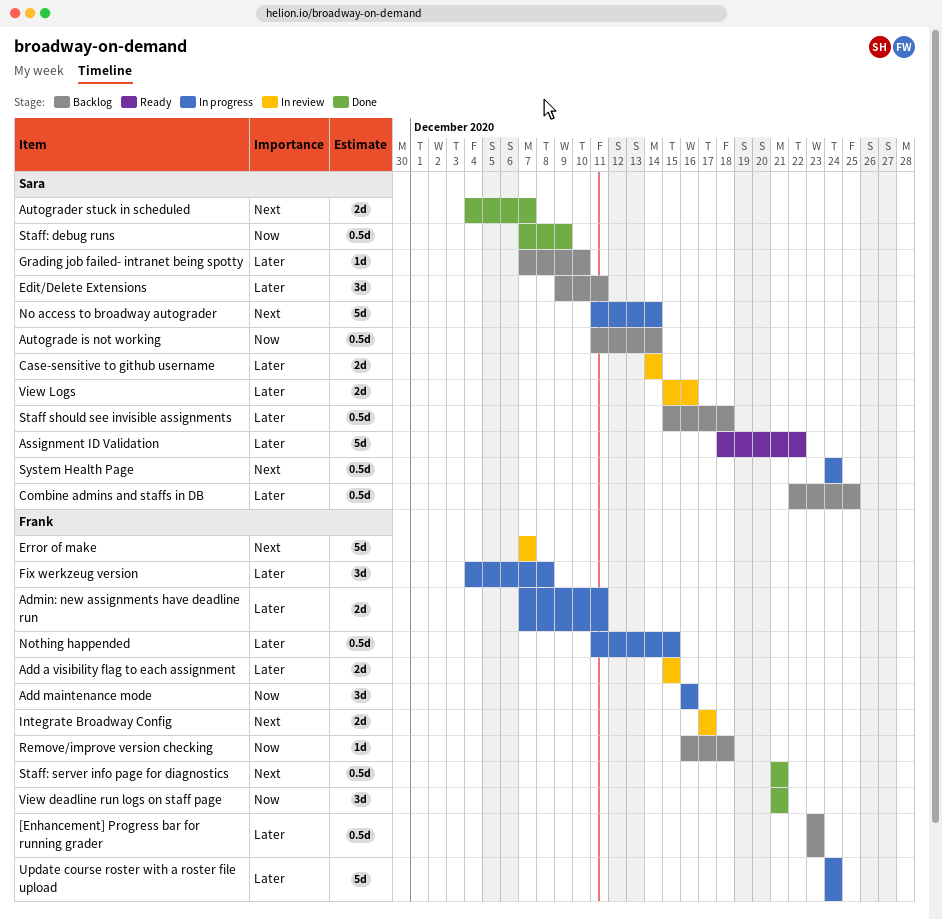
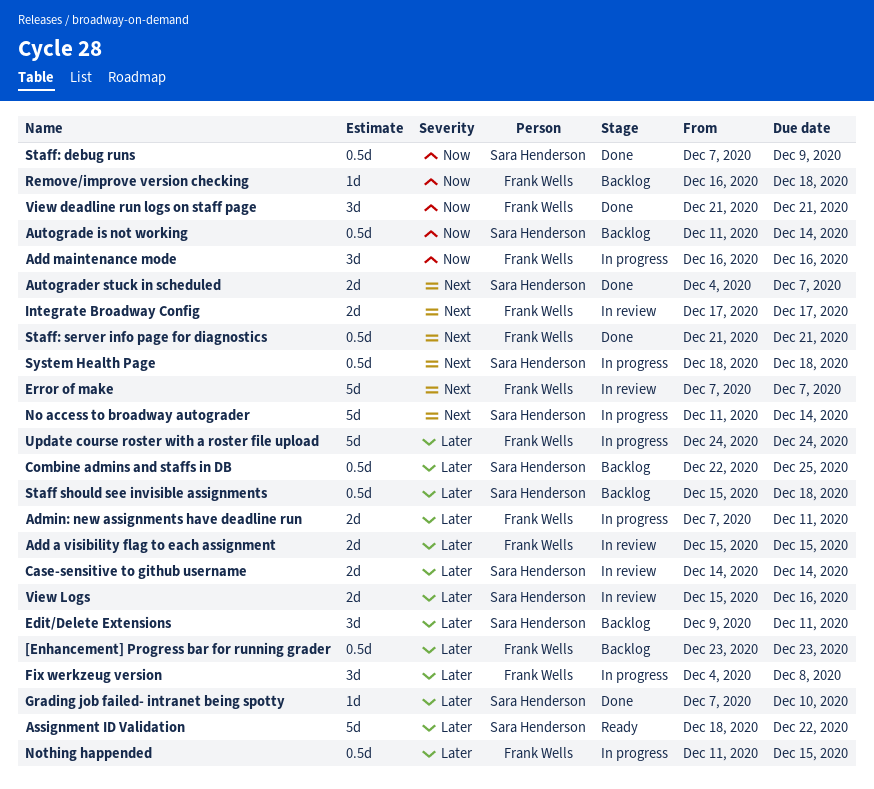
Grading job failed- intranet being spotty, status: Backlog -> Done
System Health Page, start: Dec 24 -> Dec 18
System Health Page, due: Dec 24 -> Dec 18

